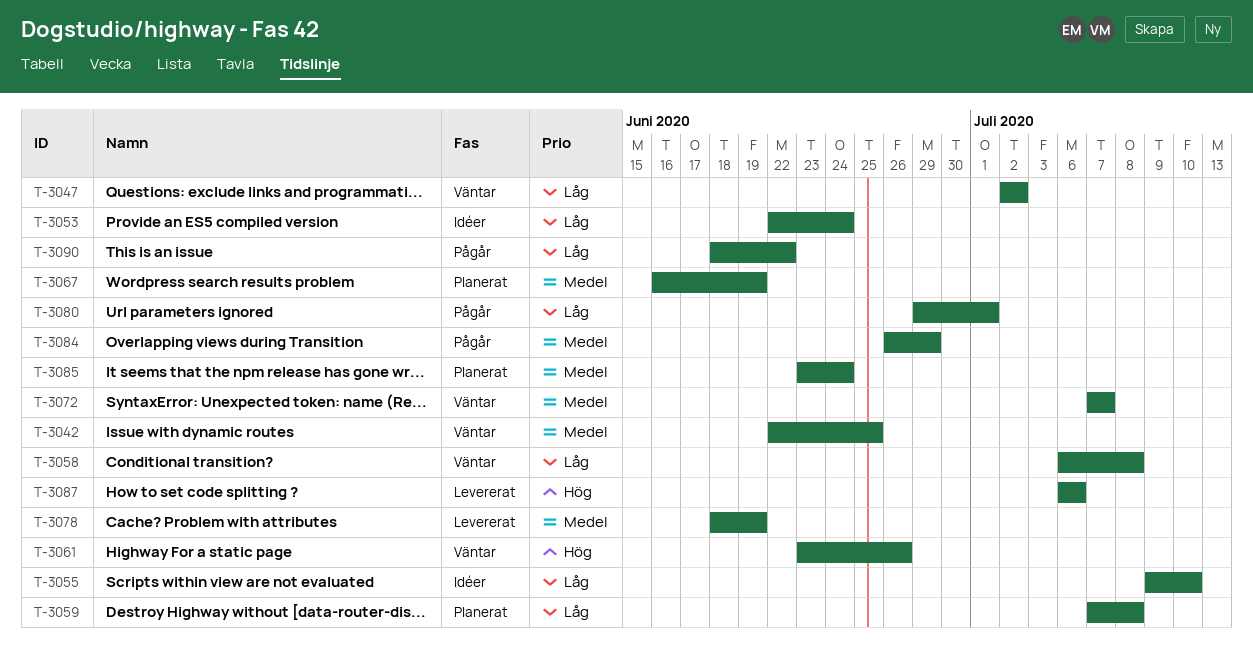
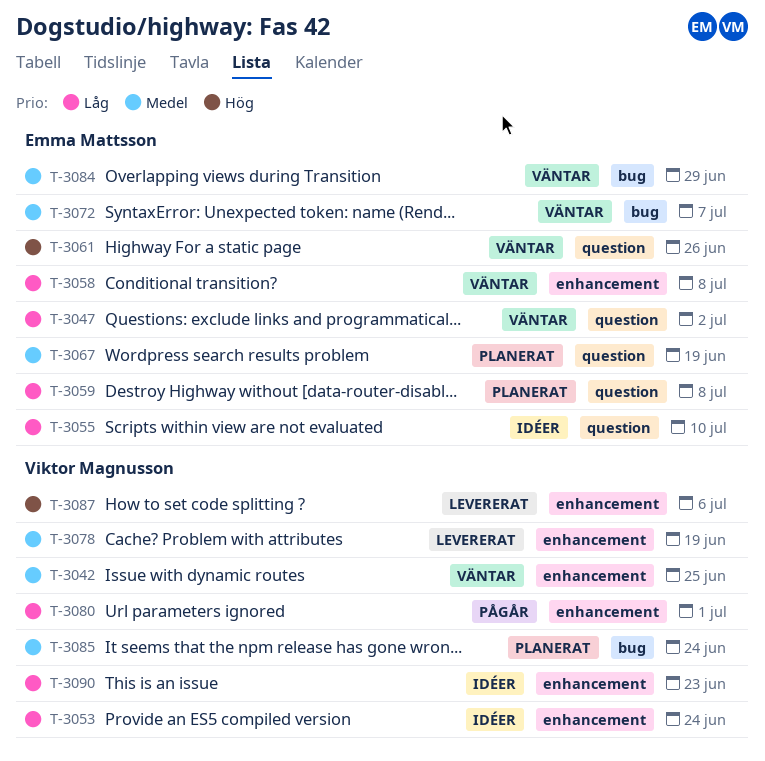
T-3084, status: Pågår -> Väntar
T-3090, status: Pågår -> Idéer
T-3090, due: Jun 22 -> Jun 23

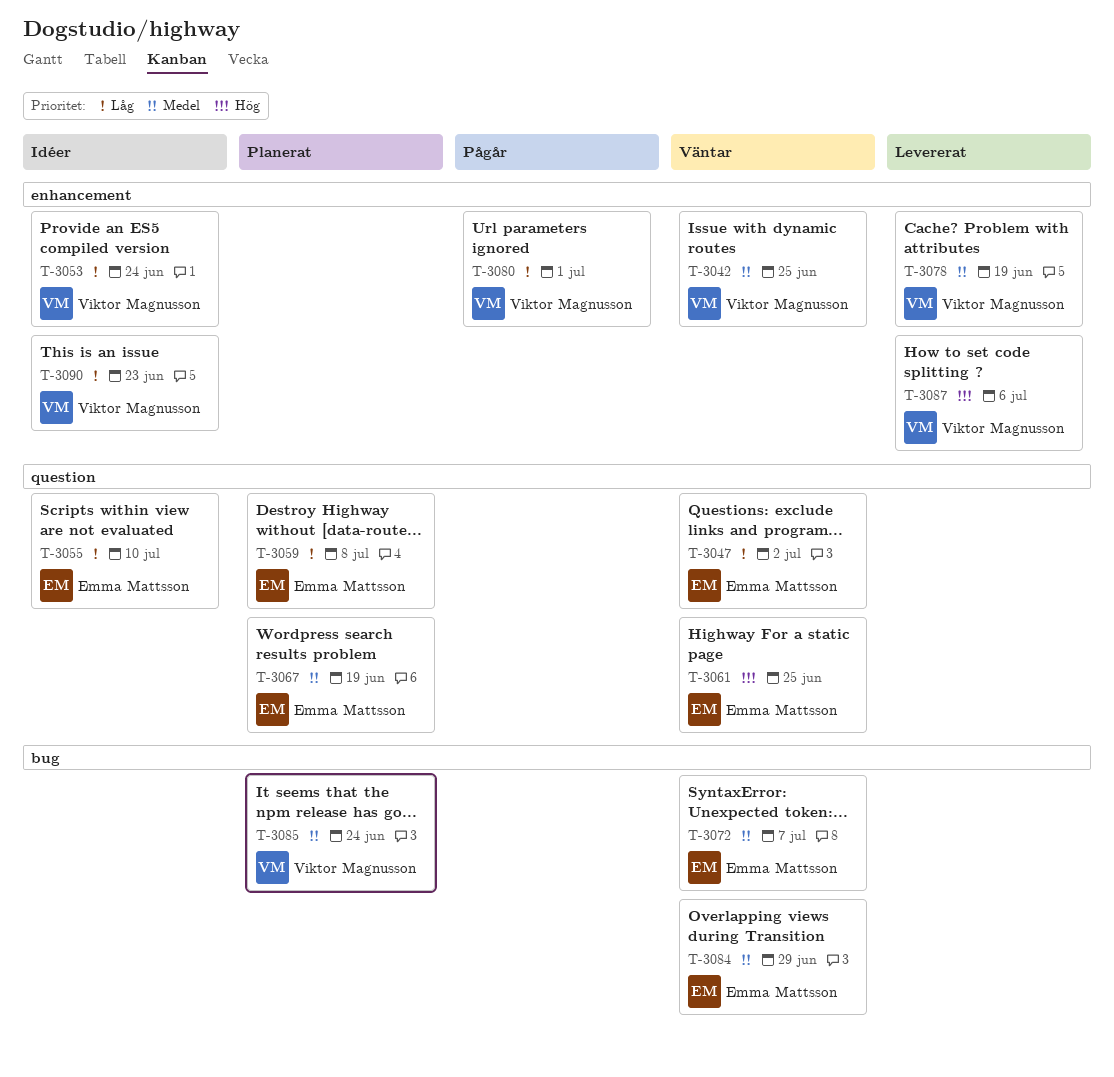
T-3058: present -> none
T-3061, due: Jun 26 -> Jun 25

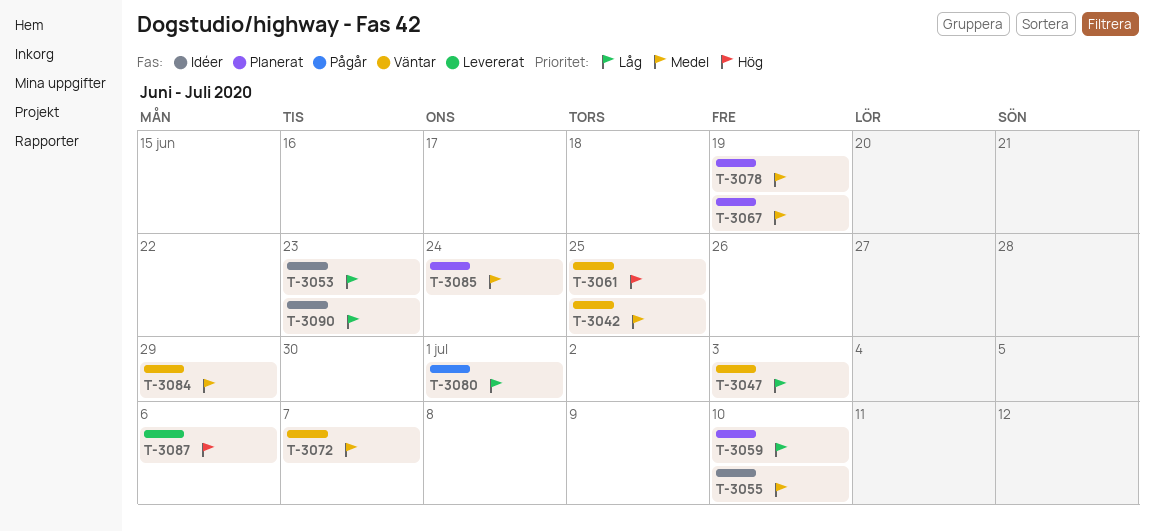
T-3047, due: Jul 2 -> Jul 3
T-3053, due: Jun 24 -> Jun 23
T-3055, priority: Låg -> Medel
T-3059, due: Jul 8 -> Jul 10
T-3078, status: Levererat -> Planerat

